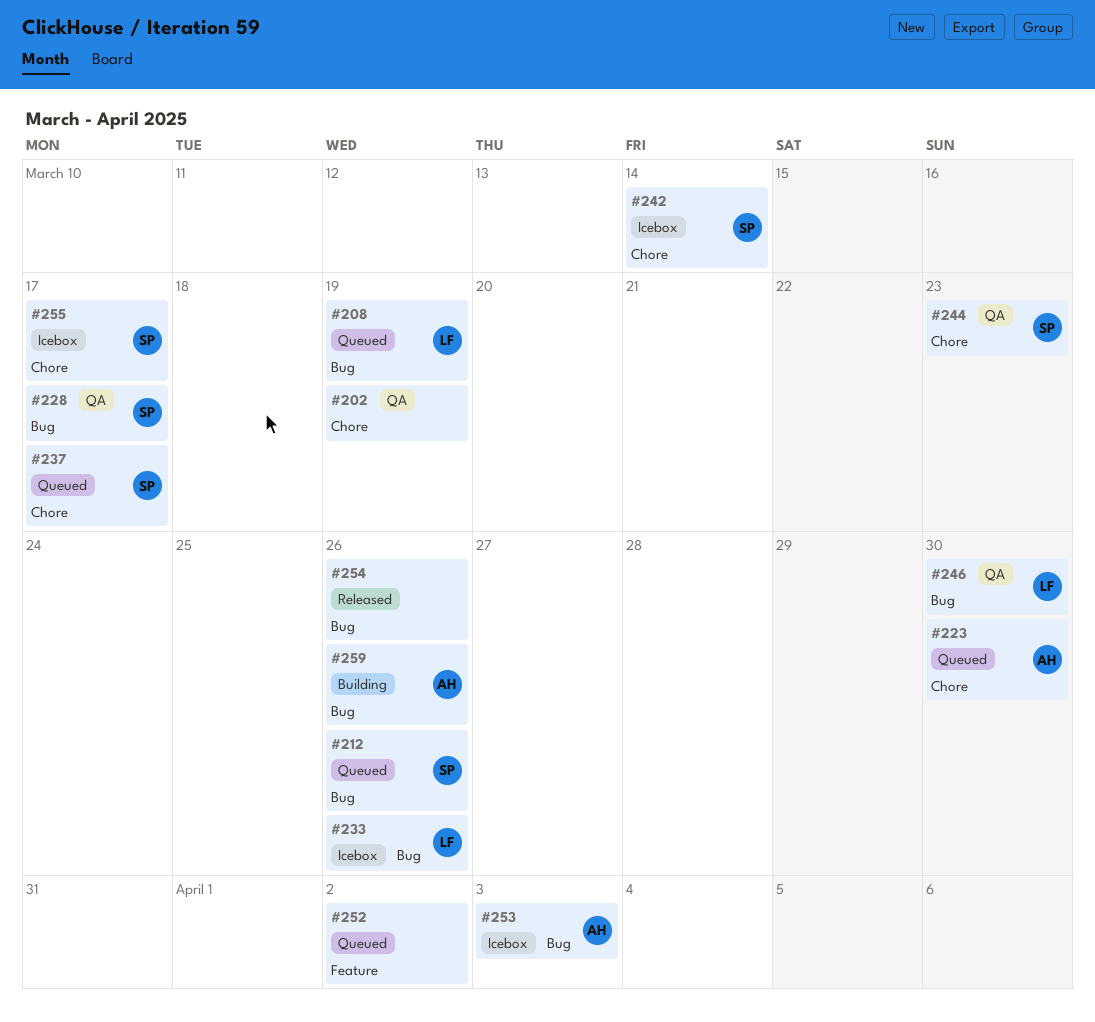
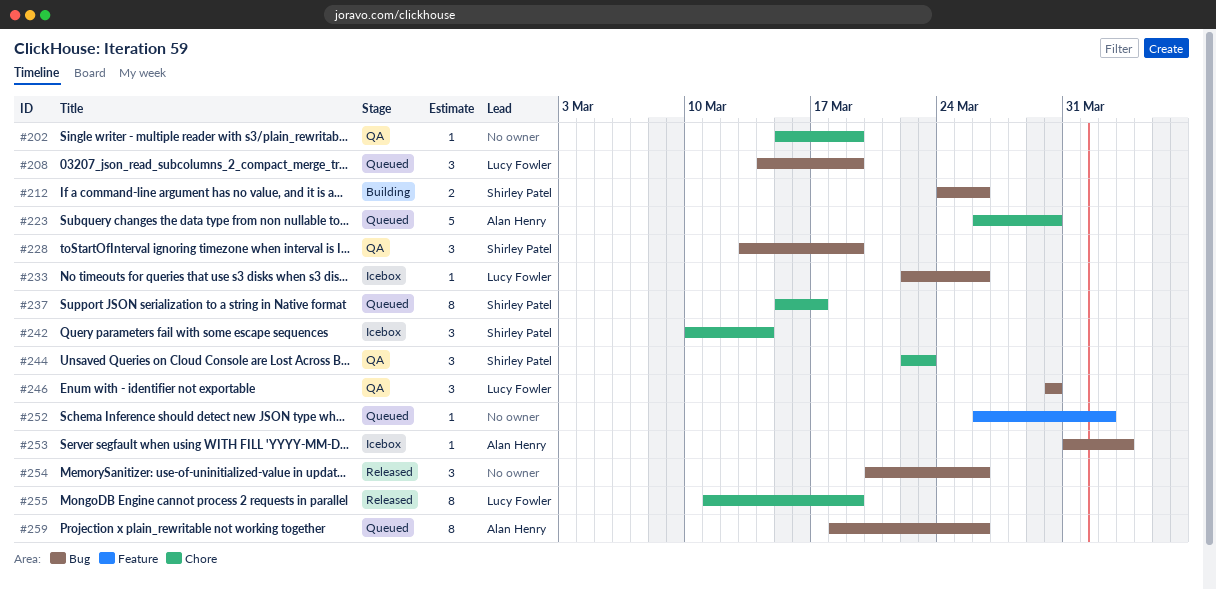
#212, status: Queued -> Building
#228, due: Mar 17 -> Mar 19
#255, status: Icebox -> Released
#255, owner: Shirley Patel -> Lucy Fowler
#255, due: Mar 17 -> Mar 19
#259, status: Building -> Queued

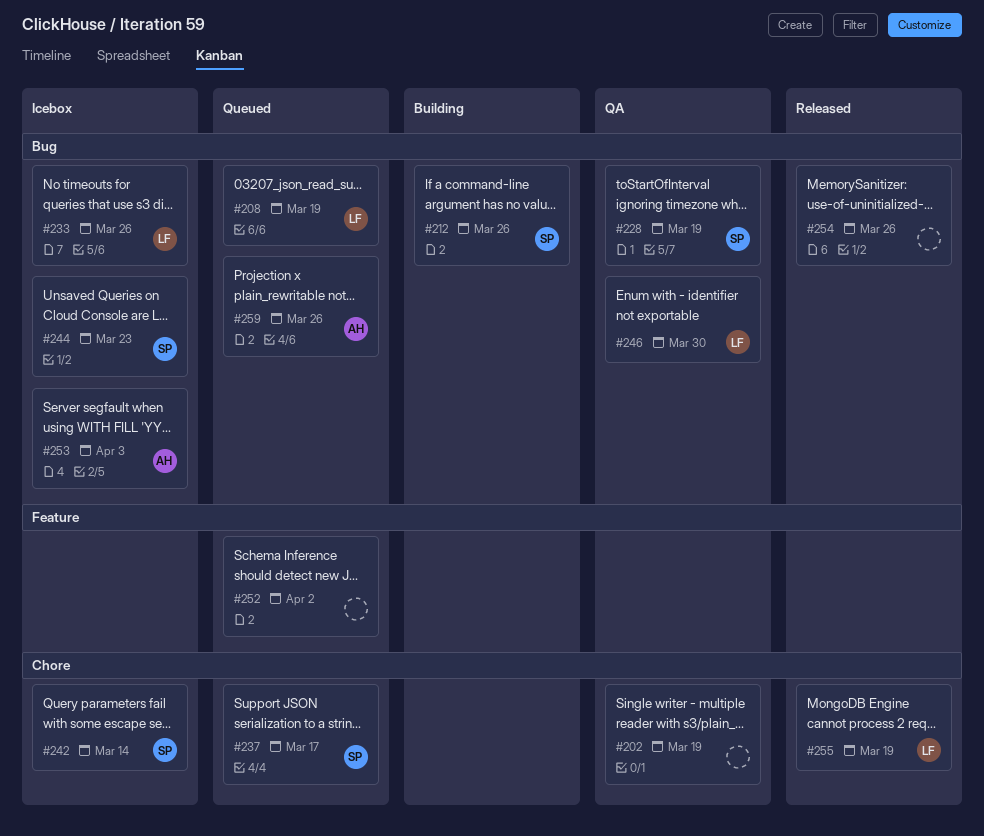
#223: present -> none
#244, status: QA -> Icebox
#244, label: Chore -> Bug

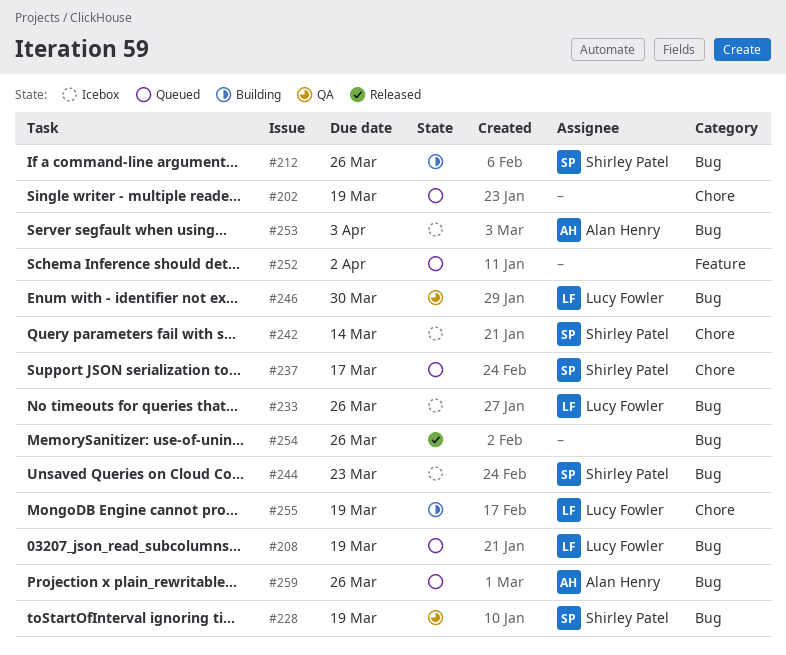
#202, status: QA -> Queued
#255, status: Released -> Building

